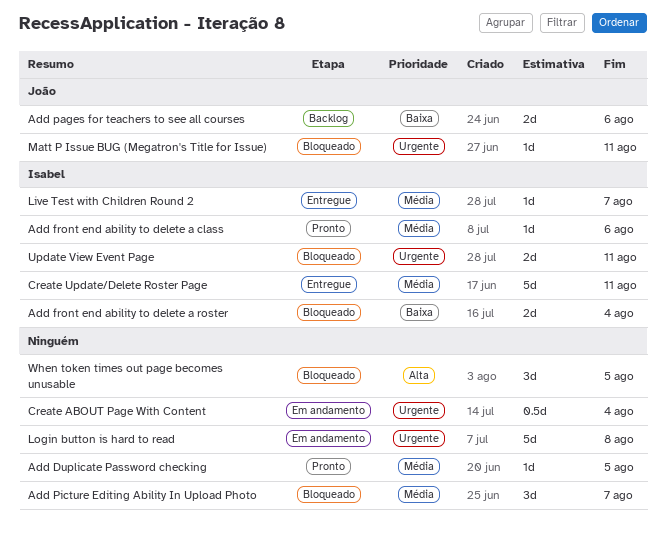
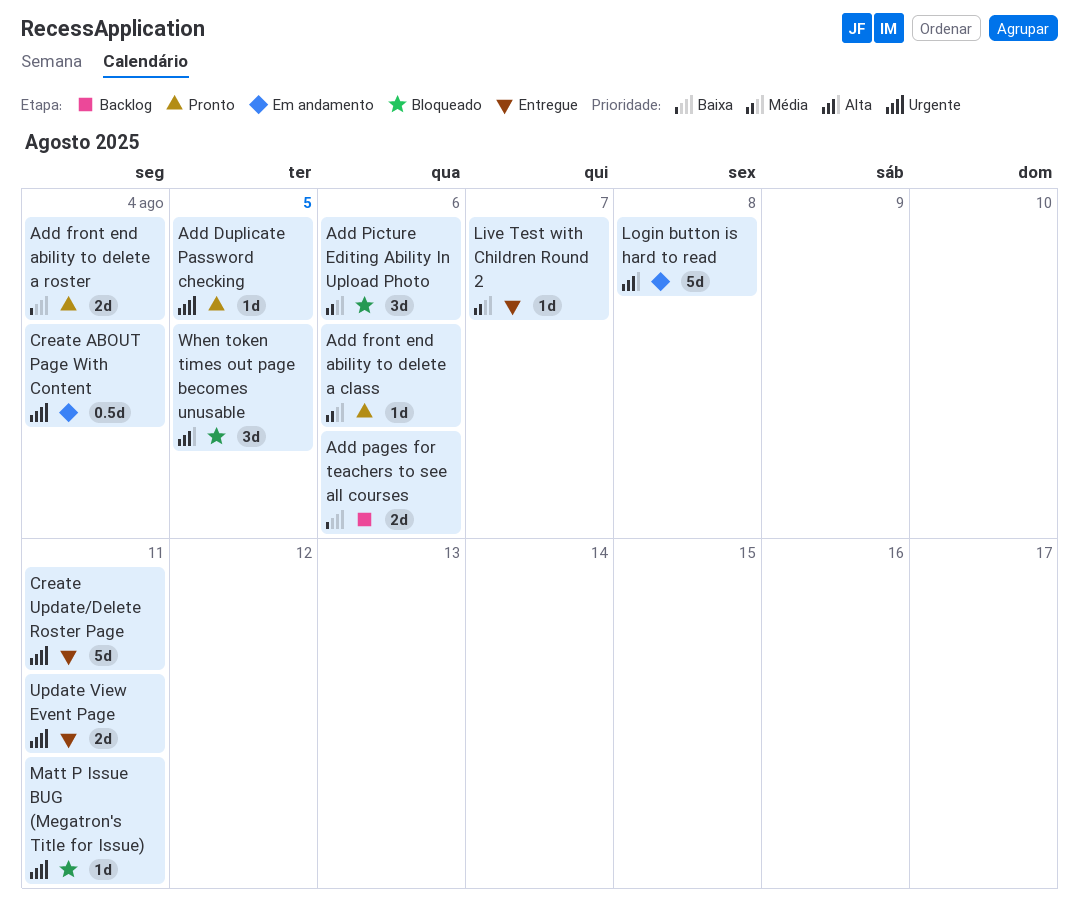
Add Duplicate Password checking, priority: Média -> Urgente
Add front end ability to delete a roster, status: Bloqueado -> Pronto
Add Picture Editing Ability In Upload Photo, due: Aug 7 -> Aug 6
Create Update/Delete Roster Page, priority: Média -> Urgente
Login button is hard to read, priority: Urgente -> Alta
Update View Event Page, status: Bloqueado -> Entregue

